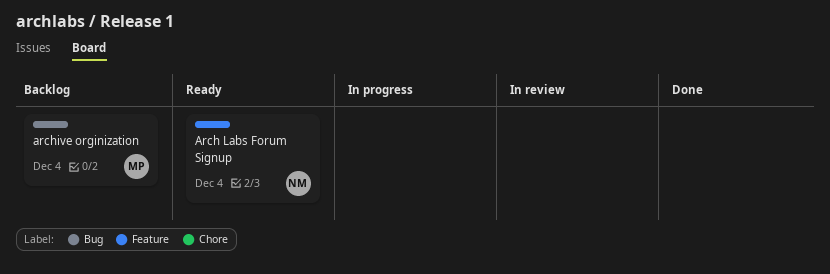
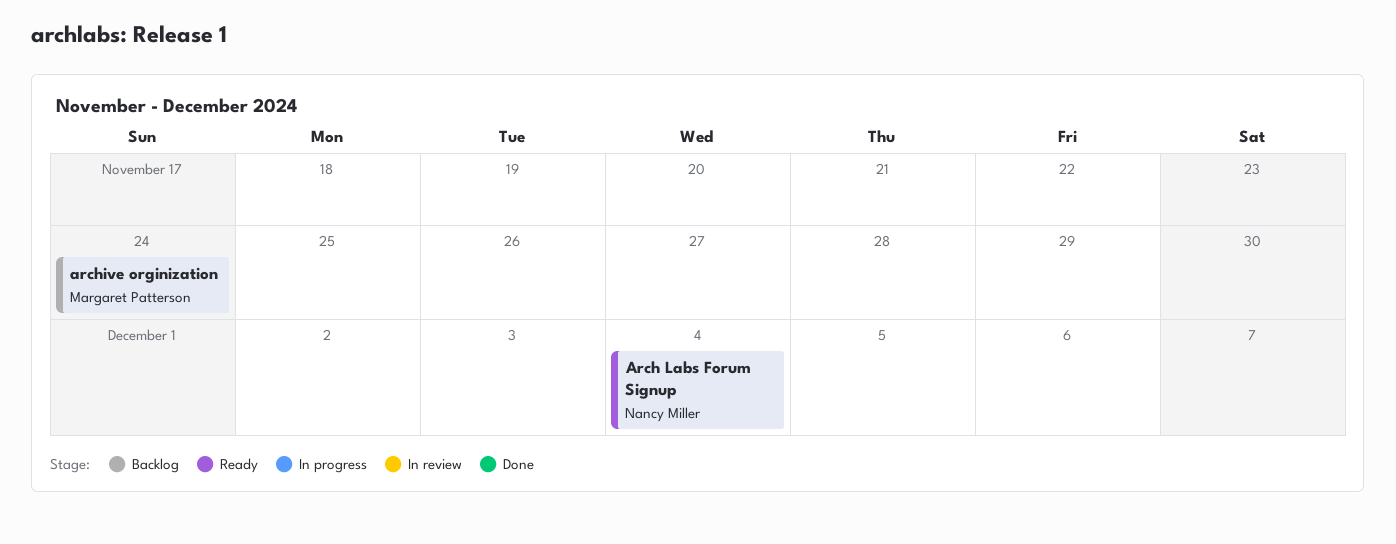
archive orginization, due: Dec 4 -> Nov 24

